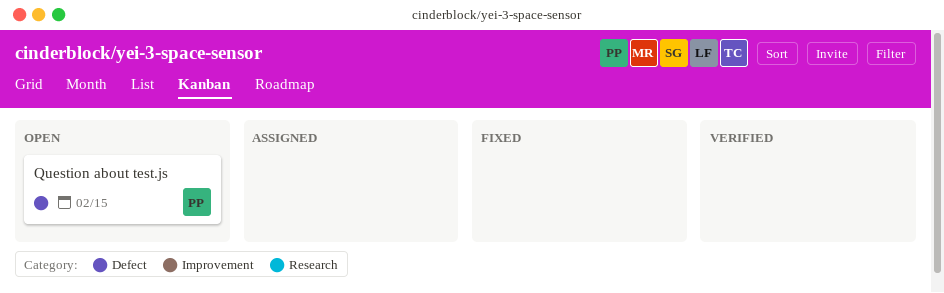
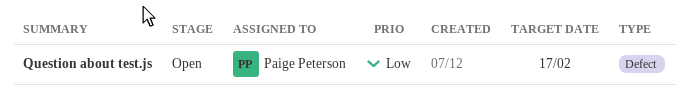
Question about test.js, due: Feb 15 -> Feb 17

